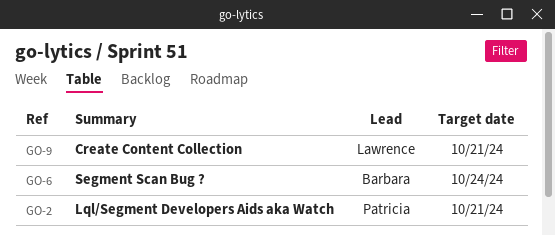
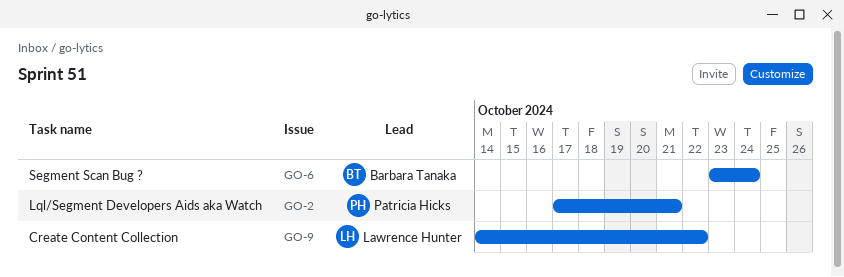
GO-9, due: Oct 21 -> Oct 22

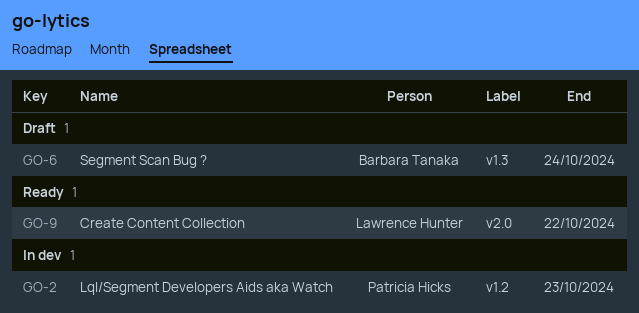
GO-2, due: Oct 21 -> Oct 23

